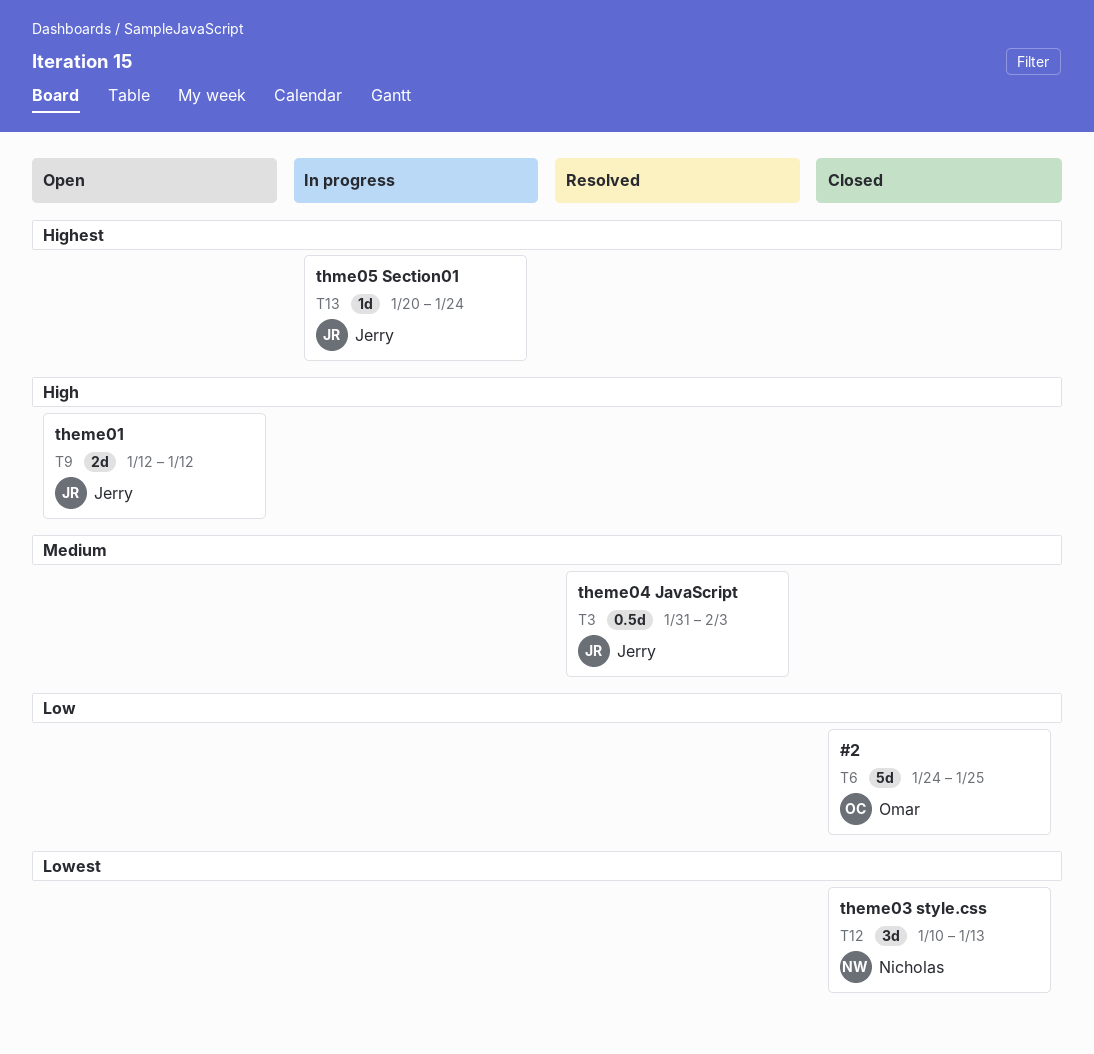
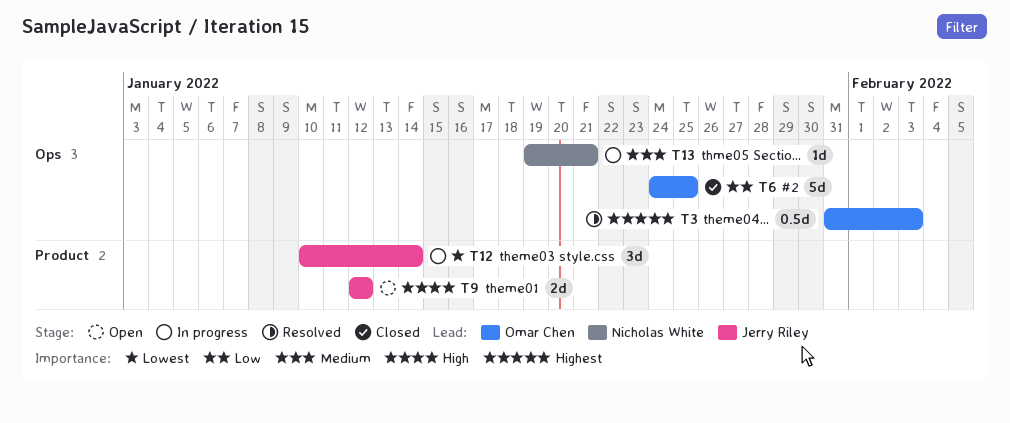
T3, owner: Jerry Riley -> Omar Chen
T3, priority: Medium -> Highest
T12, status: Closed -> In progress
T12, owner: Nicholas White -> Jerry Riley
T12, due: Jan 13 -> Jan 14
T13, owner: Jerry Riley -> Nicholas White
T13, priority: Highest -> Medium
T13, start: Jan 20 -> Jan 19
T13, due: Jan 24 -> Jan 21

